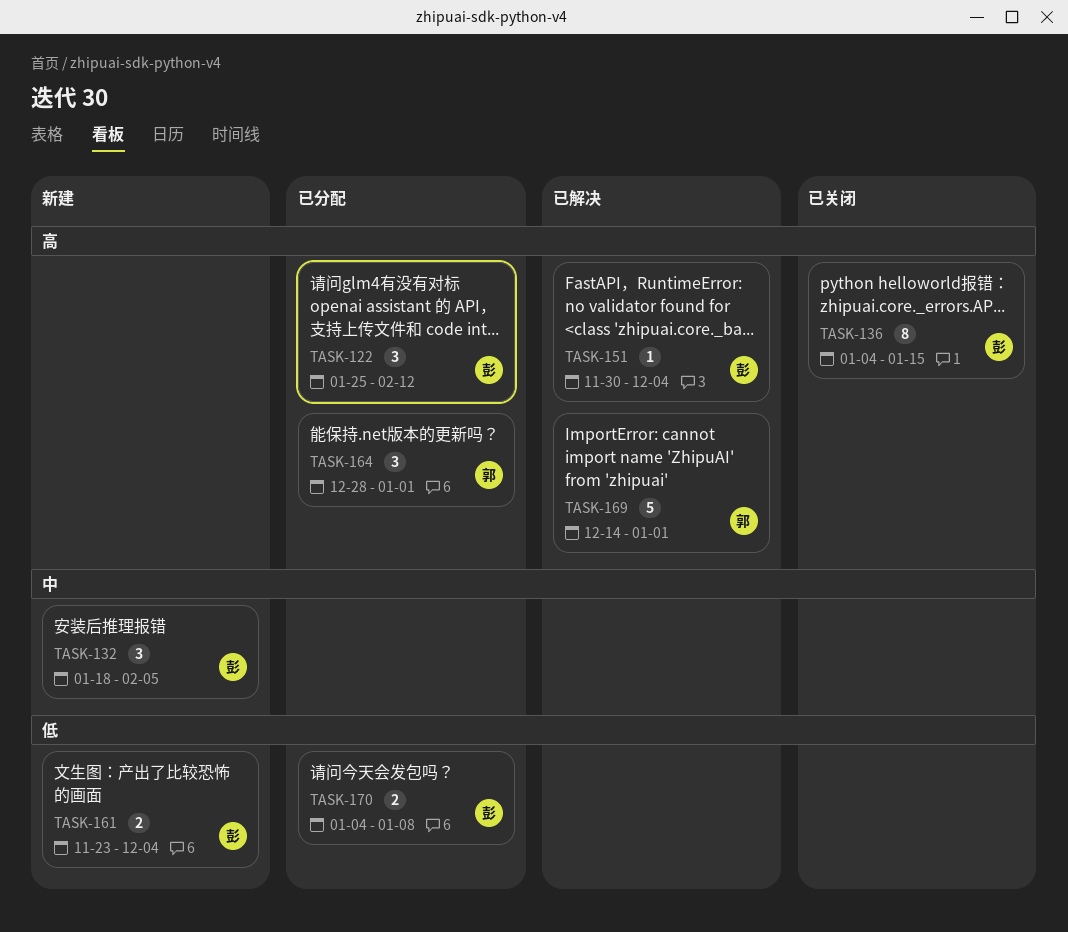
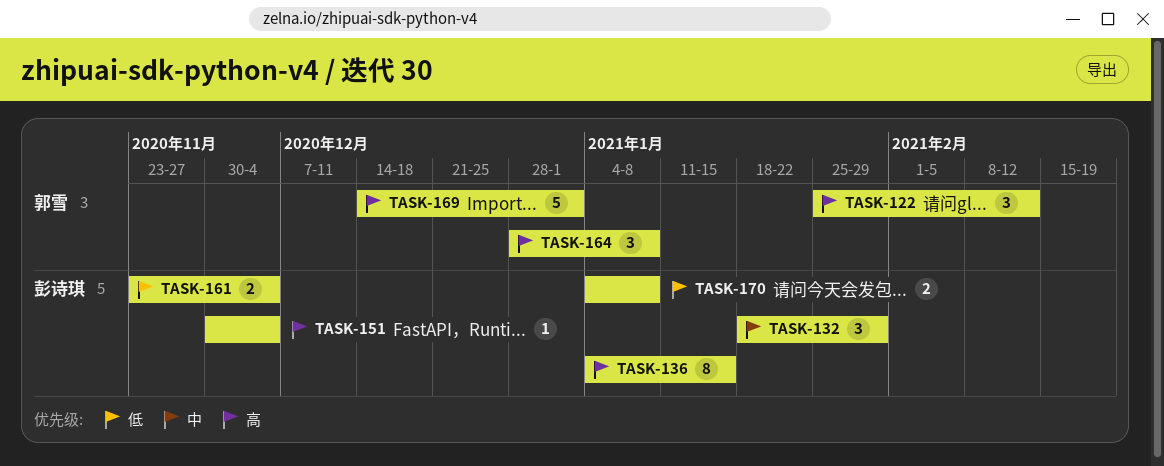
TASK-122, owner: 彭诗琪 -> 郭雪
TASK-132, due: Feb 5 -> Jan 29
TASK-164, due: Jan 1 -> Jan 8

